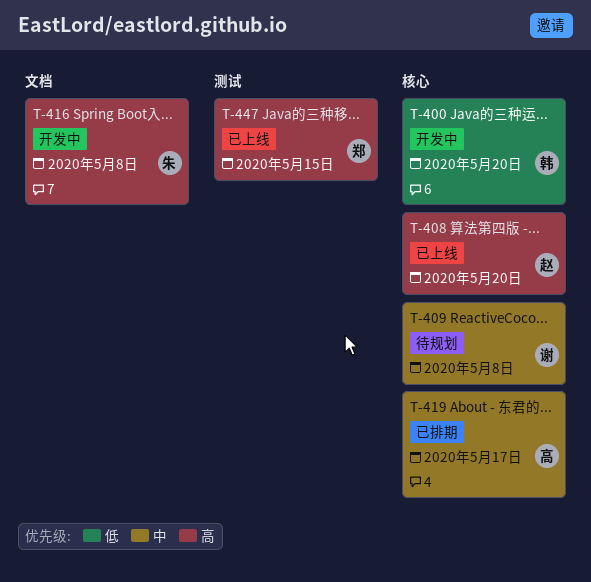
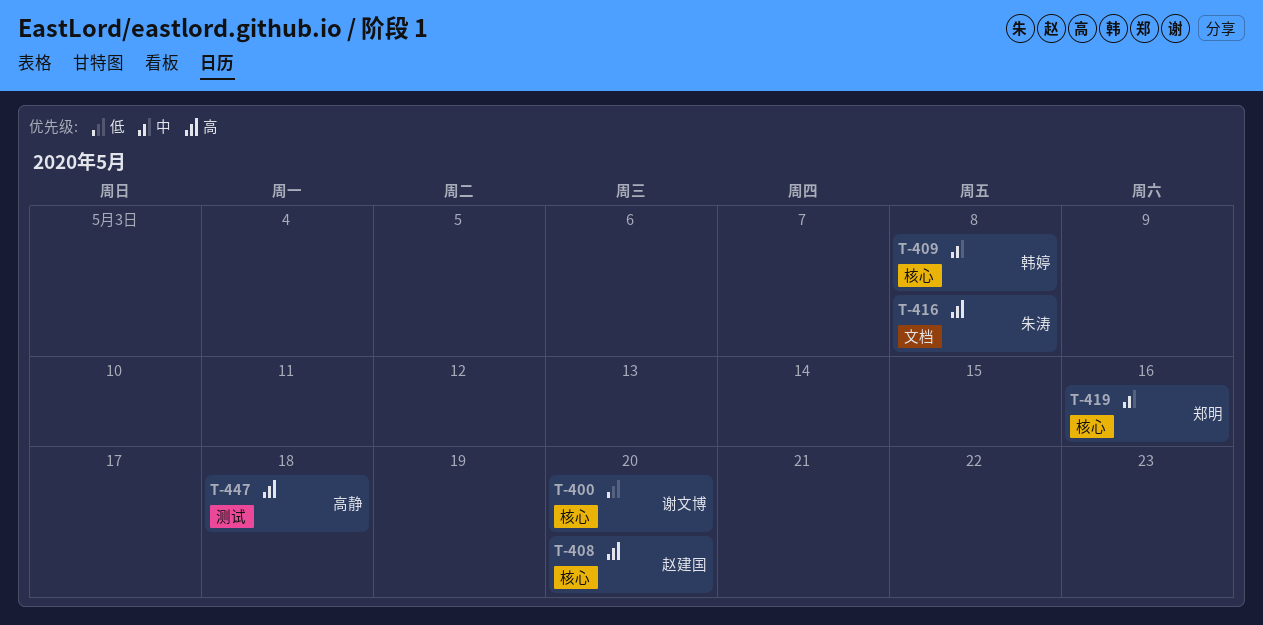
T-400, owner: 韩婷 -> 谢文博
T-409, owner: 谢文博 -> 韩婷
T-419, owner: 高静 -> 郑明
T-419, due: May 17 -> May 16
T-447, owner: 郑明 -> 高静
T-447, due: May 15 -> May 18

